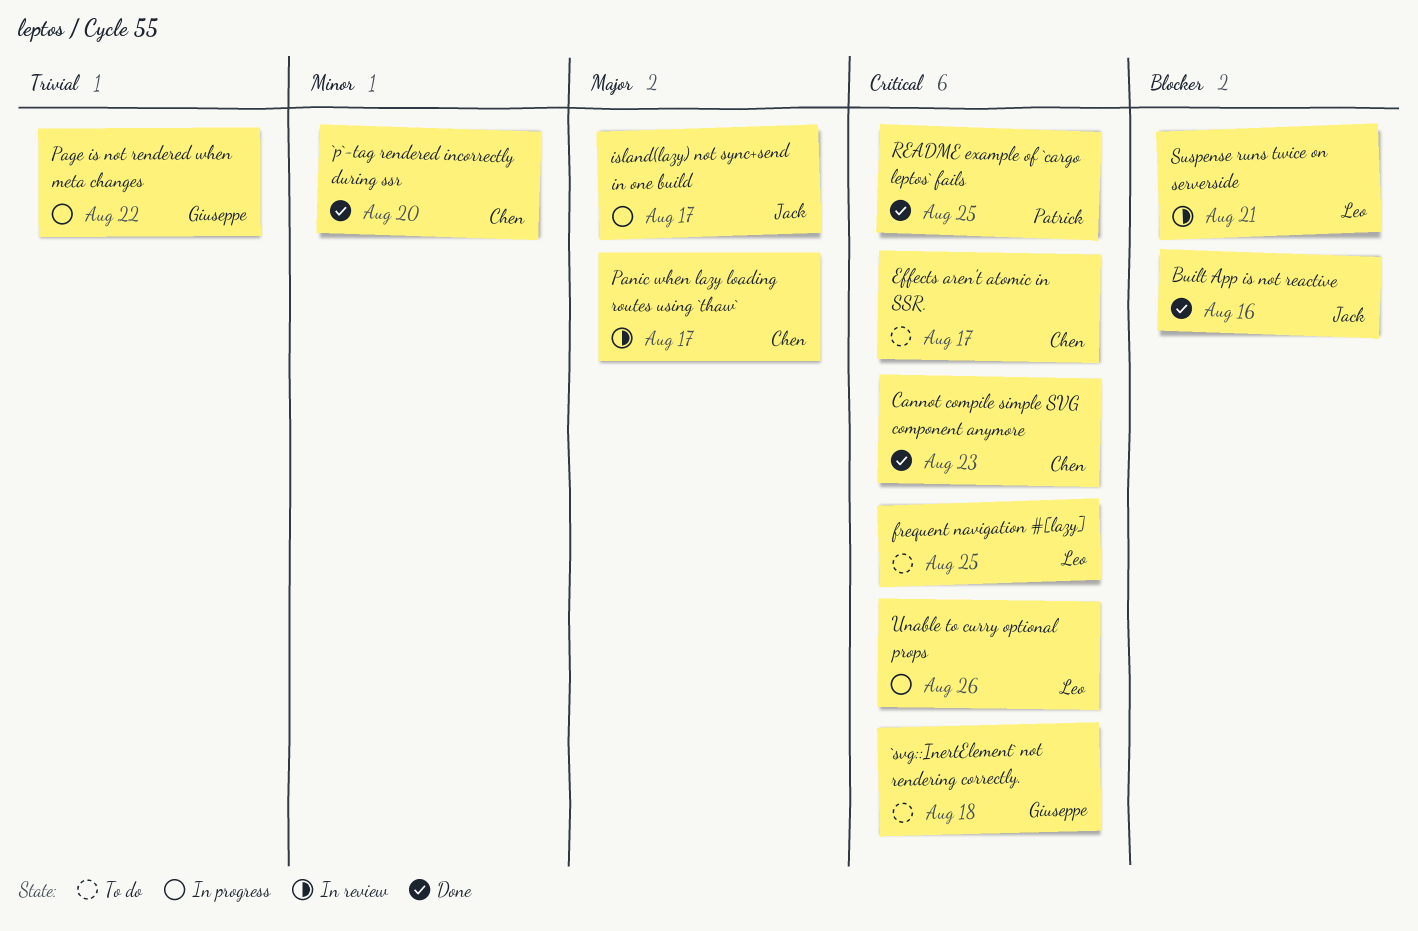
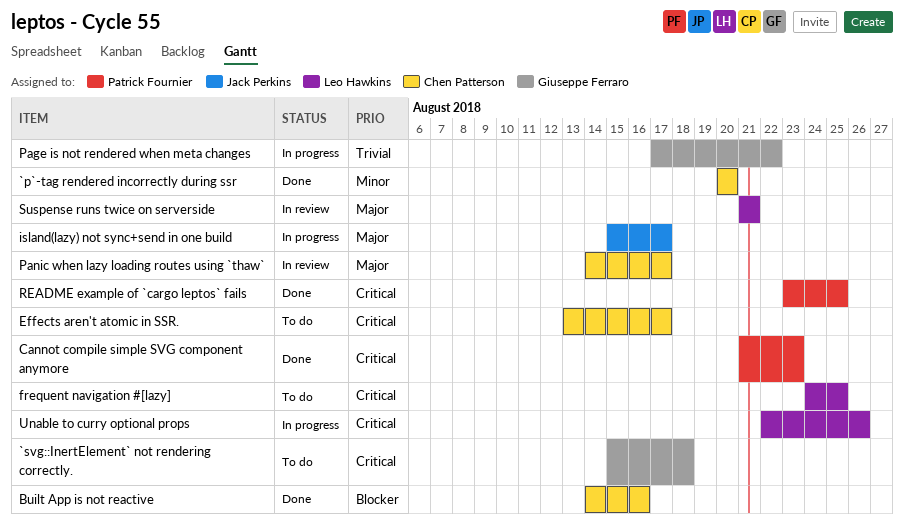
Built App is not reactive, owner: Jack Perkins -> Chen Patterson
Cannot compile simple SVG component anymore, owner: Chen Patterson -> Patrick Fournier
Suspense runs twice on serverside, priority: Blocker -> Major

